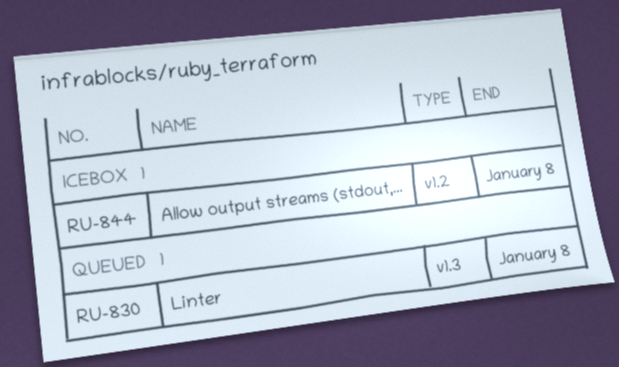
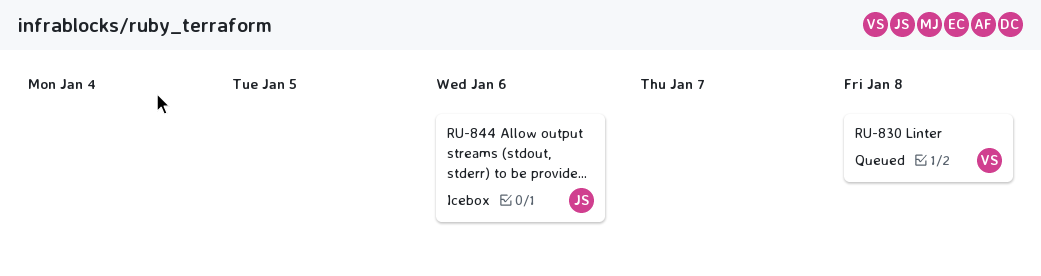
RU-844, due: Jan 8 -> Jan 6

